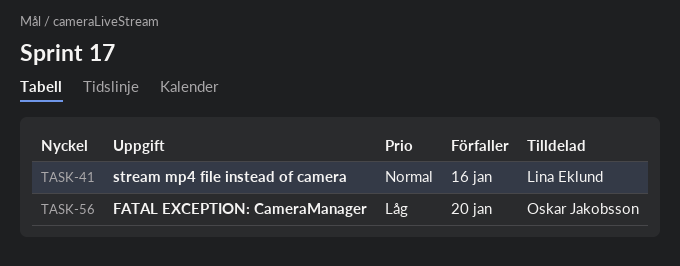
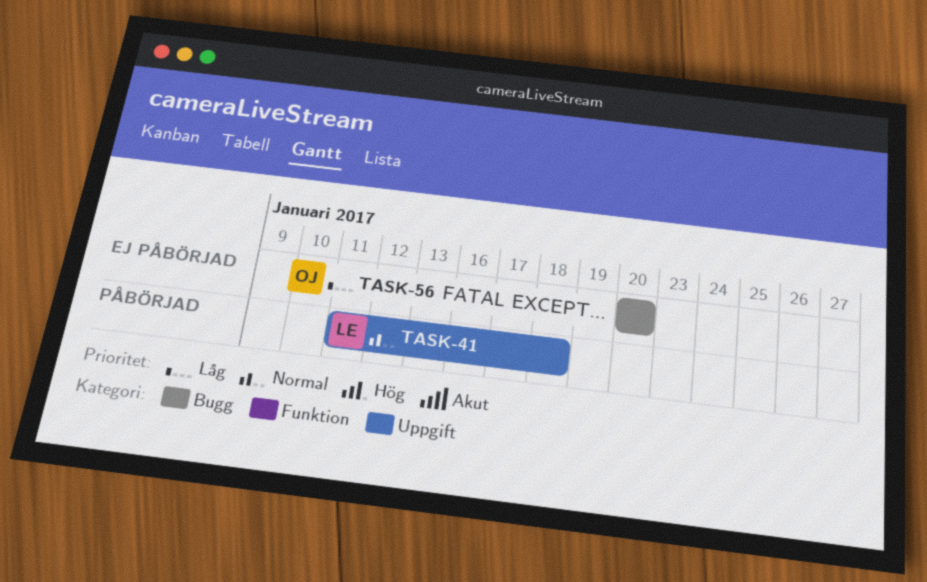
TASK-41, due: Jan 16 -> Jan 18

